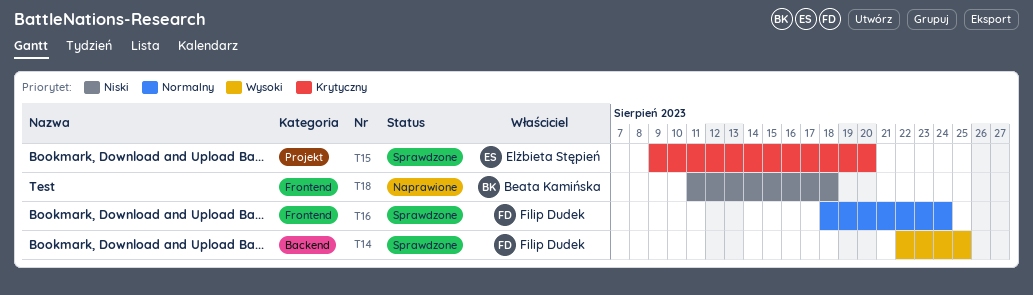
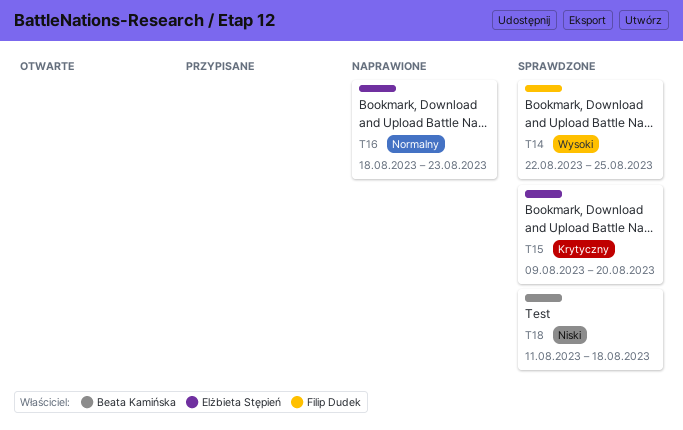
T16, status: Sprawdzone -> Naprawione
T16, owner: Filip Dudek -> Elżbieta Stępień
T16, due: Aug 24 -> Aug 23
T18, status: Naprawione -> Sprawdzone

